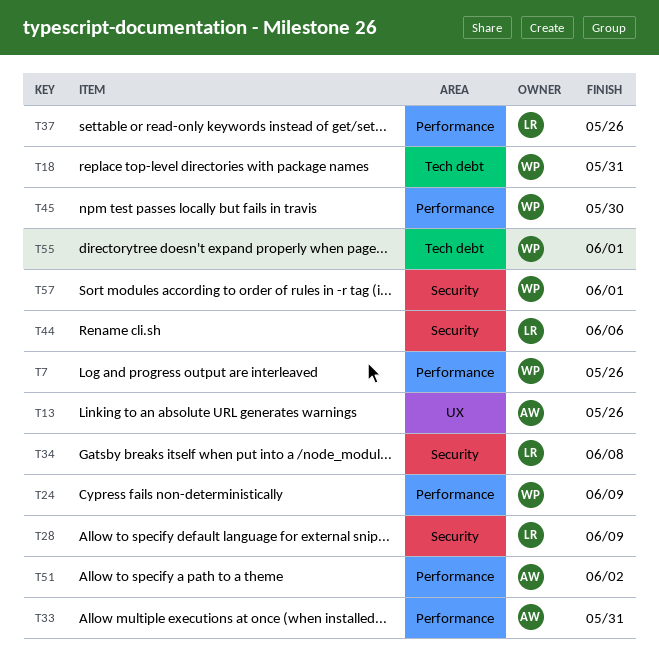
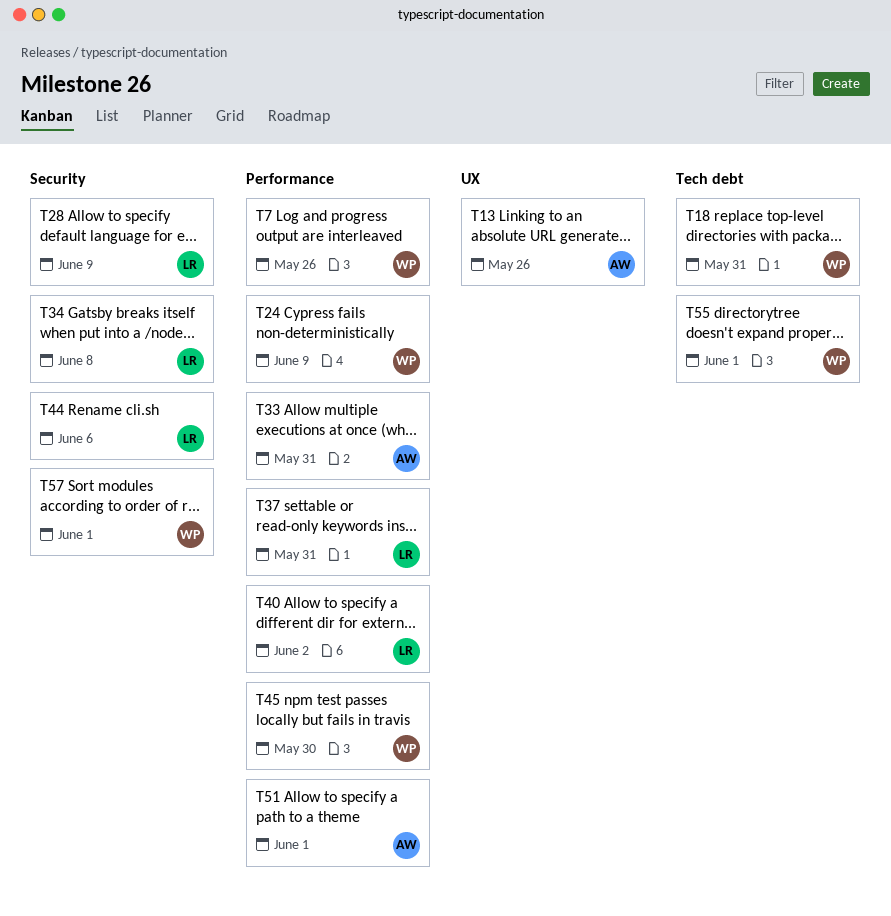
T37, due: May 26 -> May 31
T40: none -> present
T51, due: Jun 2 -> Jun 1

